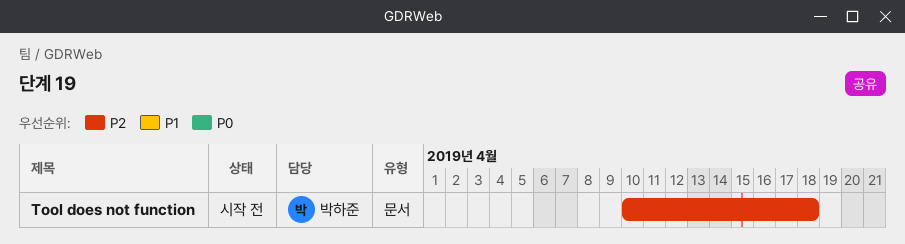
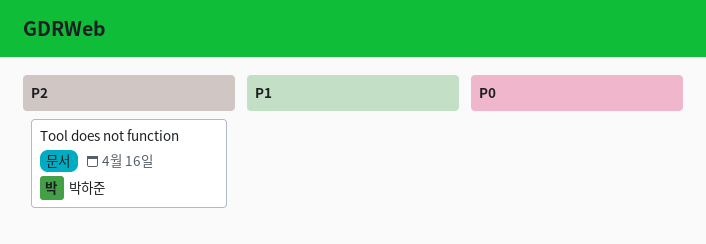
Tool does not function, due: Apr 18 -> Apr 16

